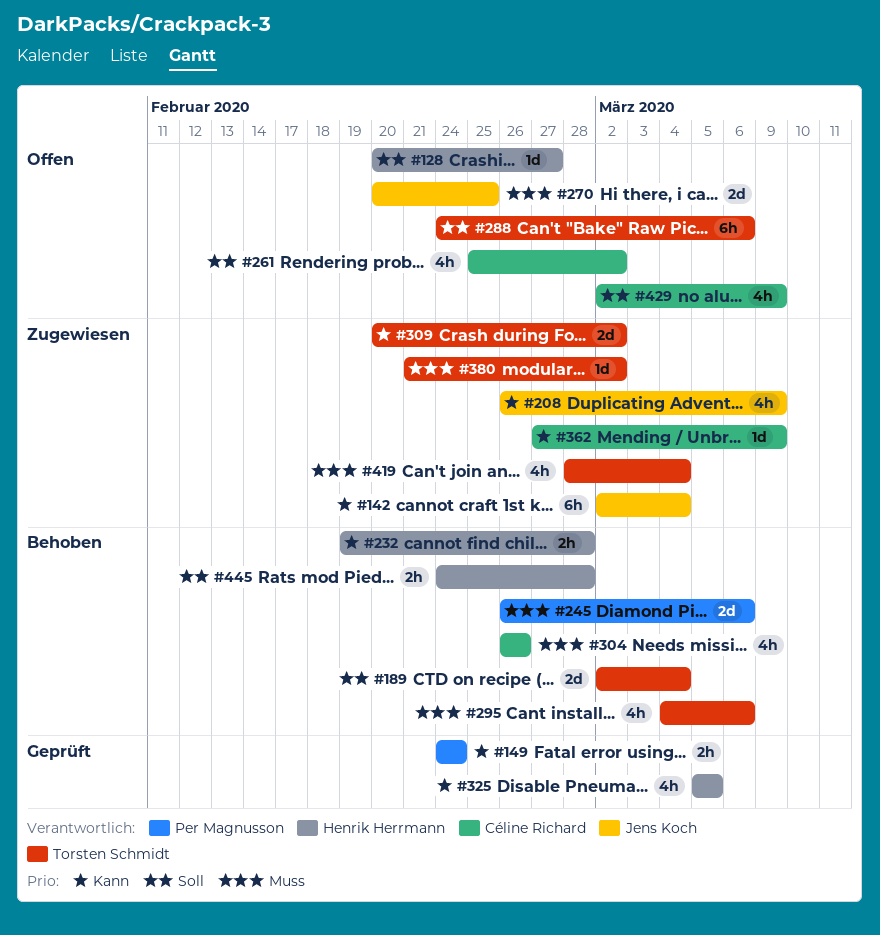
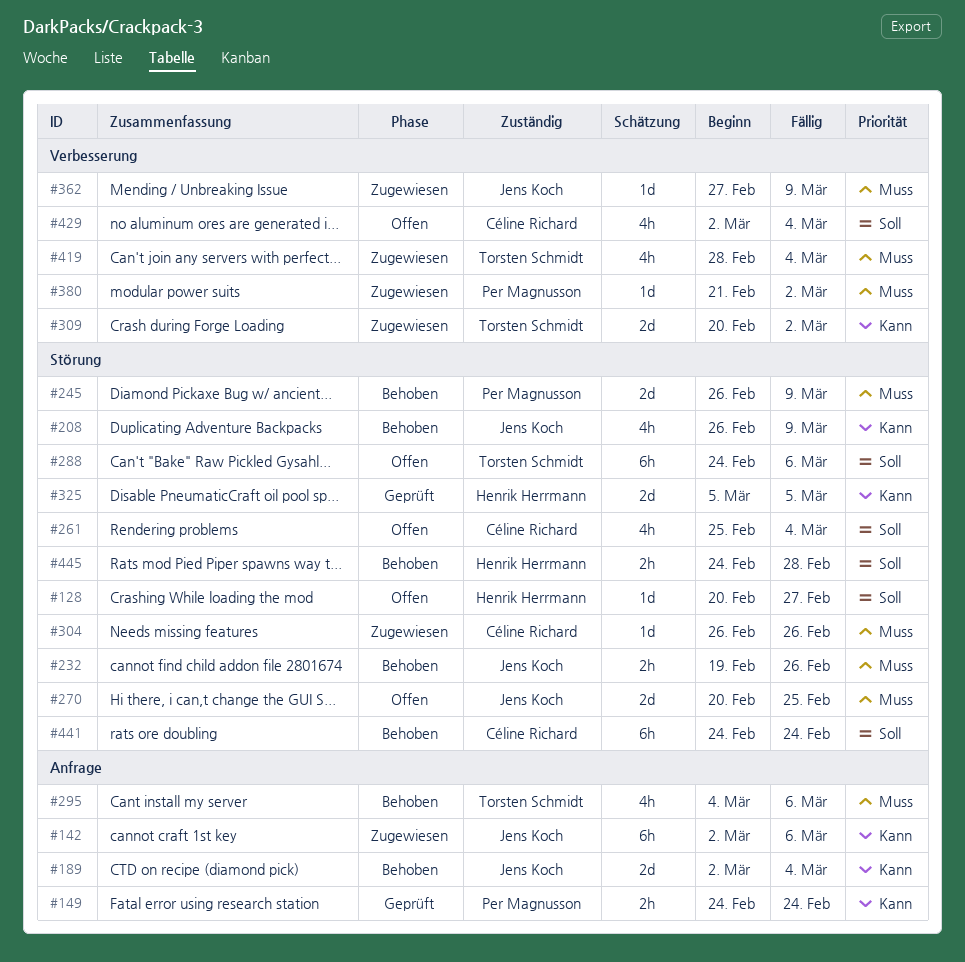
#142, due: Mar 4 -> Mar 6
#189, owner: Torsten Schmidt -> Jens Koch
#189, priority: Soll -> Kann
#208, status: Zugewiesen -> Behoben
#232, owner: Henrik Herrmann -> Jens Koch
#232, priority: Kann -> Muss
#232, due: Feb 28 -> Feb 26
#245, due: Mar 6 -> Mar 9
#261, due: Mar 2 -> Mar 4
#304, status: Behoben -> Zugewiesen
#304, estimate: 4h -> 1d
#325, estimate: 4h -> 2d
#362, owner: Céline Richard -> Jens Koch
#362, priority: Kann -> Muss
#380, owner: Torsten Schmidt -> Per Magnusson
#429, due: Mar 9 -> Mar 4
#441: none -> present

